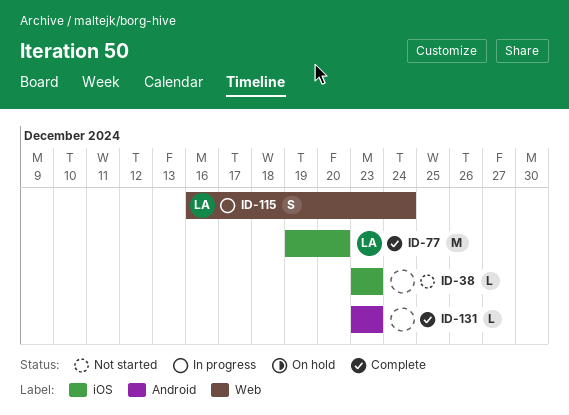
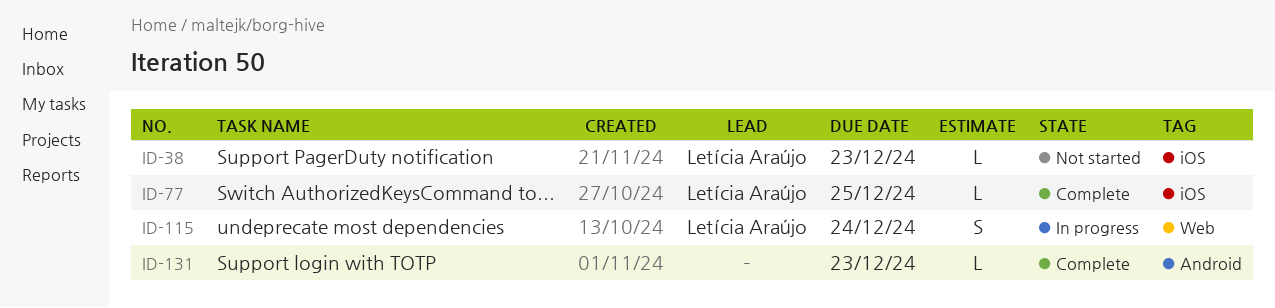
ID-38, owner: none -> Letícia Araújo
ID-77, estimate: M -> L
ID-77, due: Dec 20 -> Dec 25

